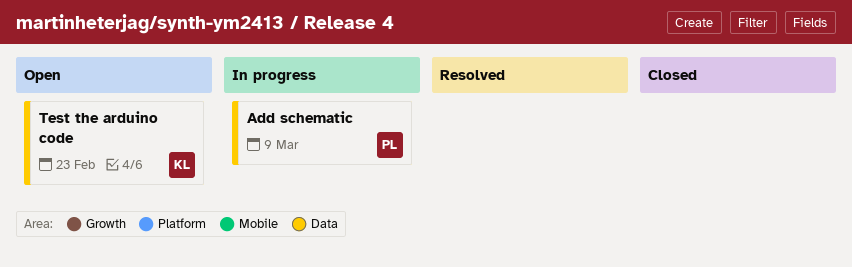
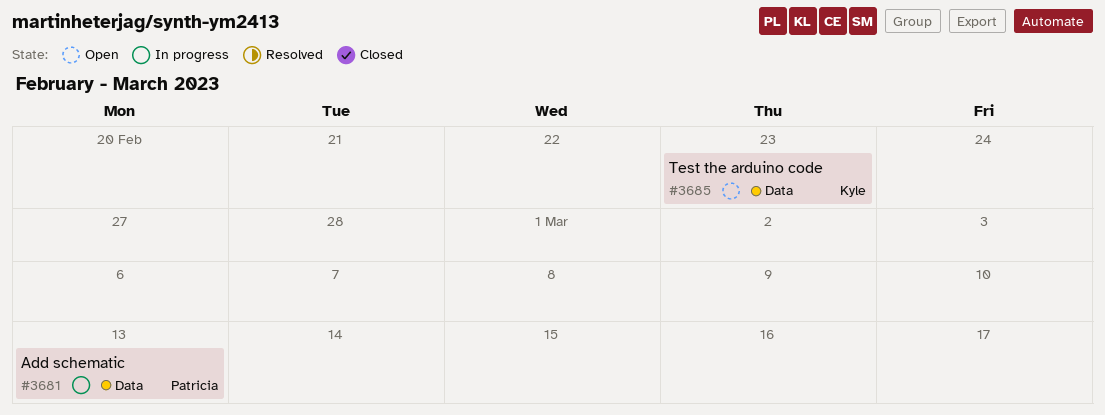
Add schematic, due: Mar 9 -> Mar 13

